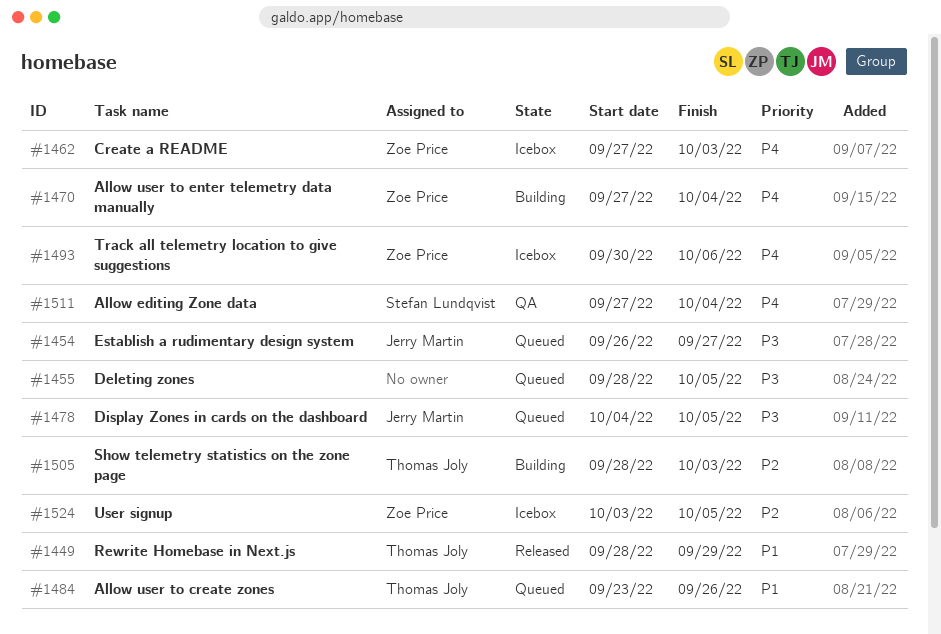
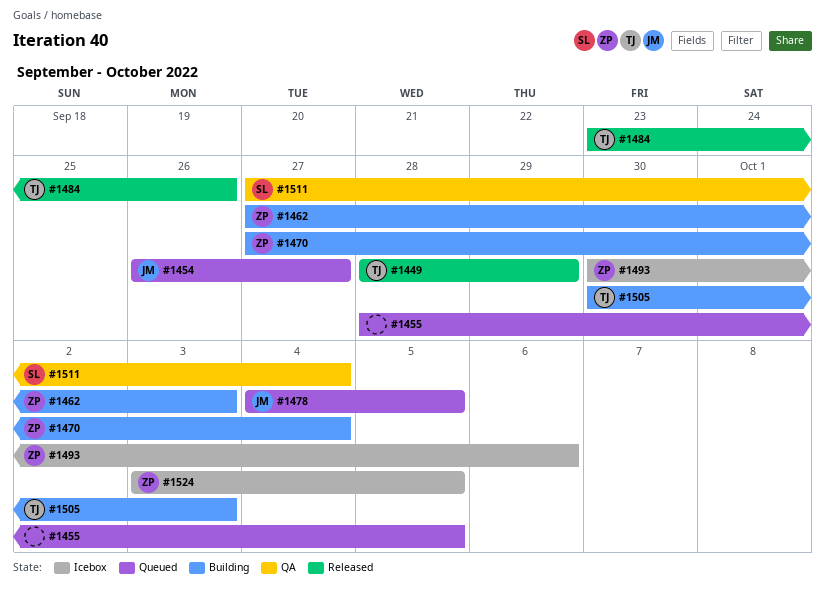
#1462, status: Icebox -> Building
#1484, status: Queued -> Released
#1505, start: Sep 28 -> Sep 30

